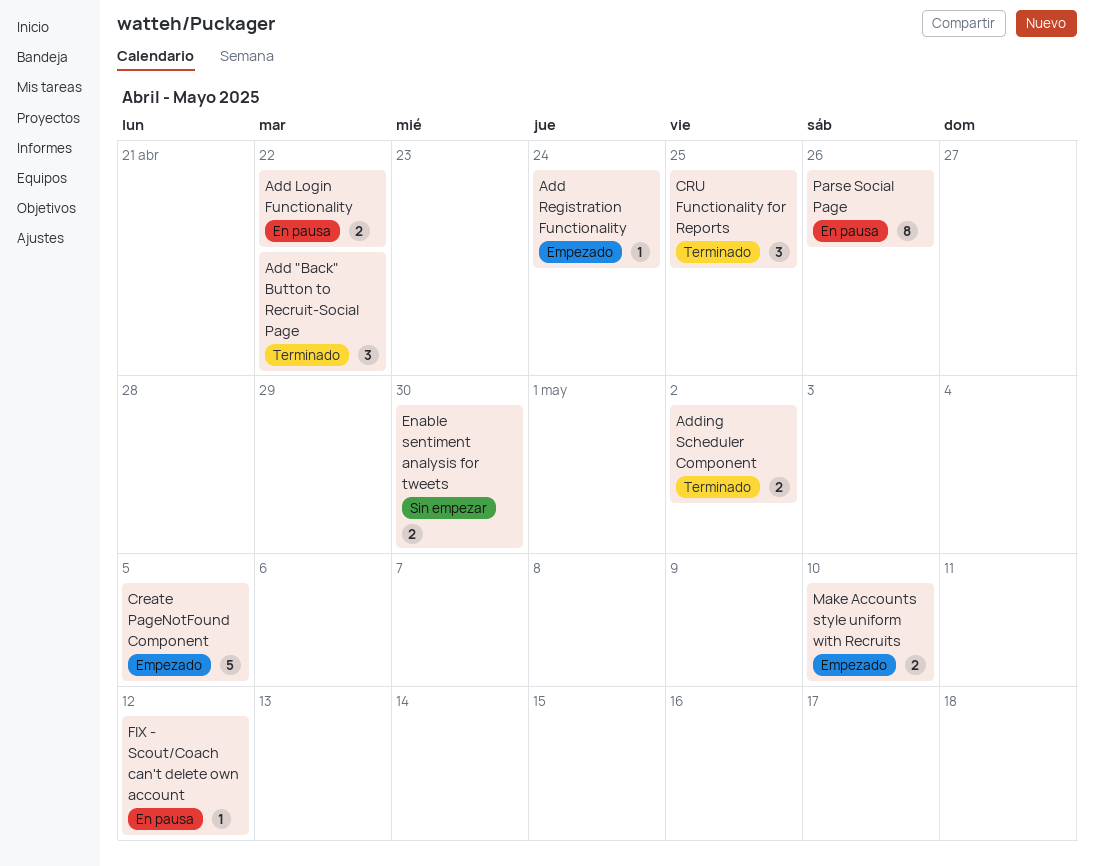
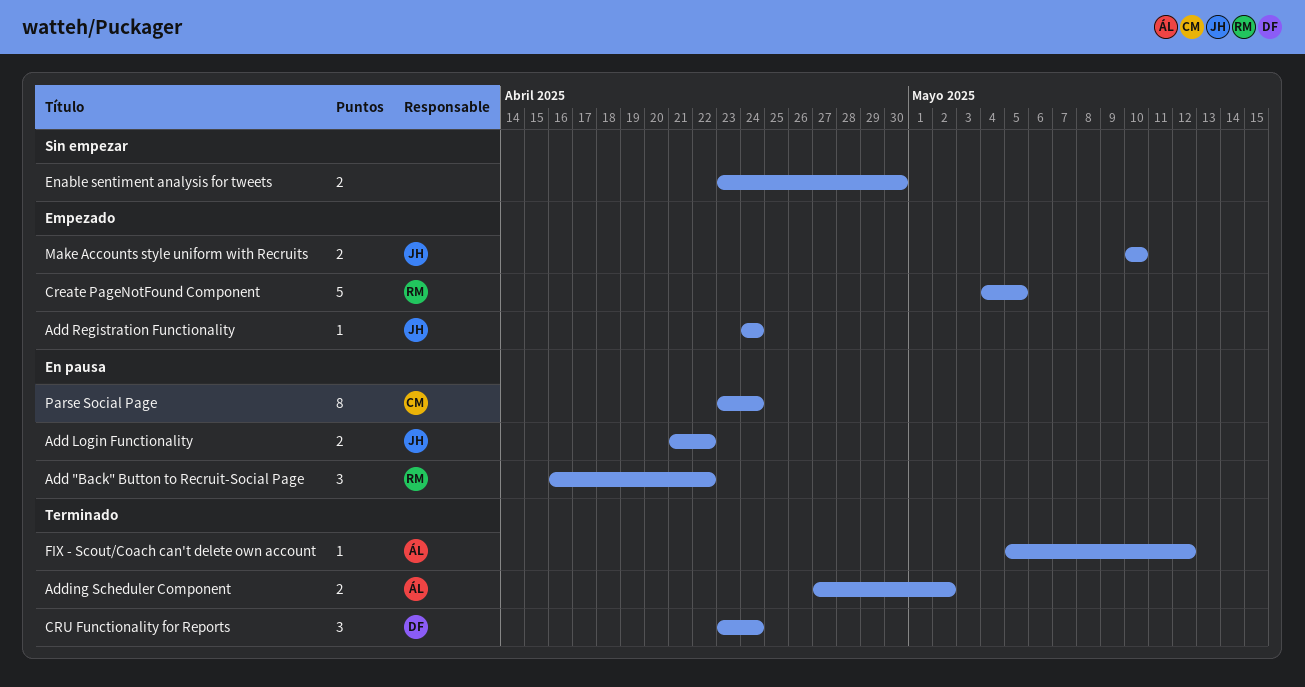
Add "Back" Button to Recruit-Social Page, status: Terminado -> En pausa
CRU Functionality for Reports, due: Apr 25 -> Apr 24
FIX - Scout/Coach can't delete own account, status: En pausa -> Terminado
Parse Social Page, due: Apr 26 -> Apr 24

